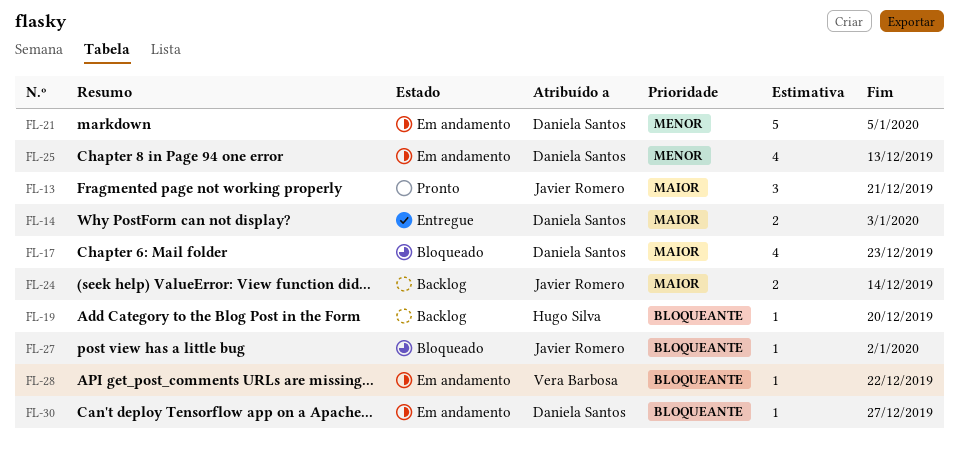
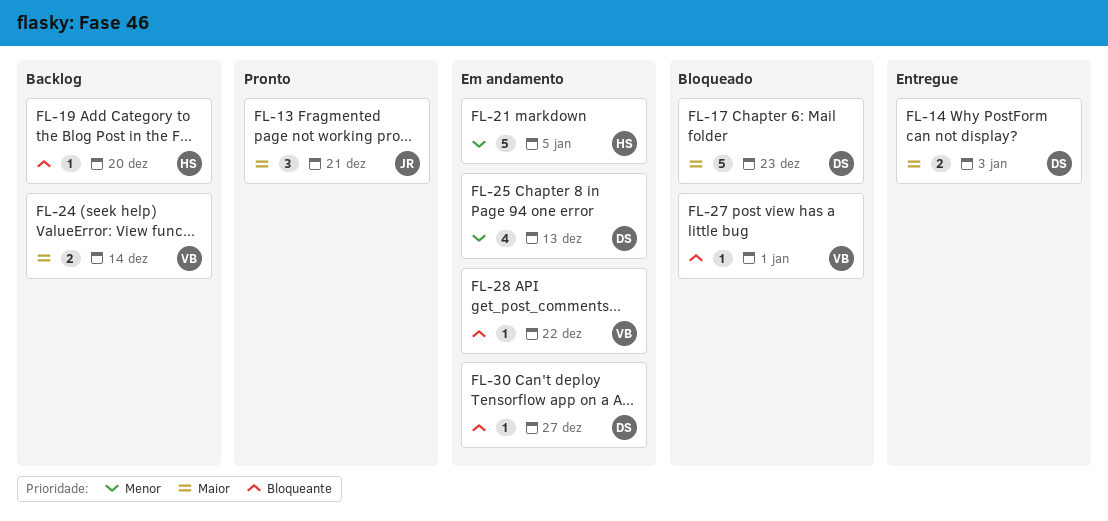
FL-17, estimate: 4 -> 5
FL-21, owner: Daniela Santos -> Hugo Silva
FL-24, owner: Javier Romero -> Vera Barbosa
FL-27, owner: Javier Romero -> Vera Barbosa
FL-27, due: Jan 2 -> Jan 1

